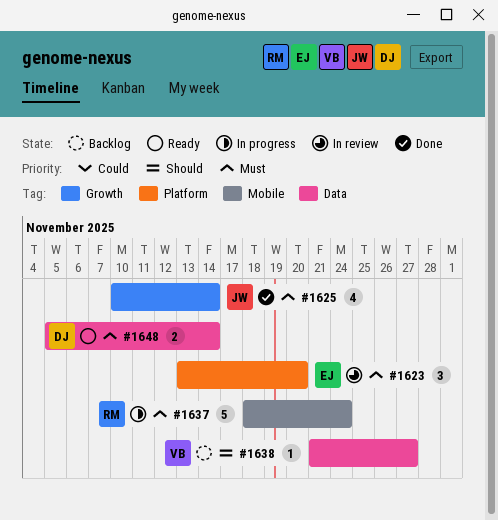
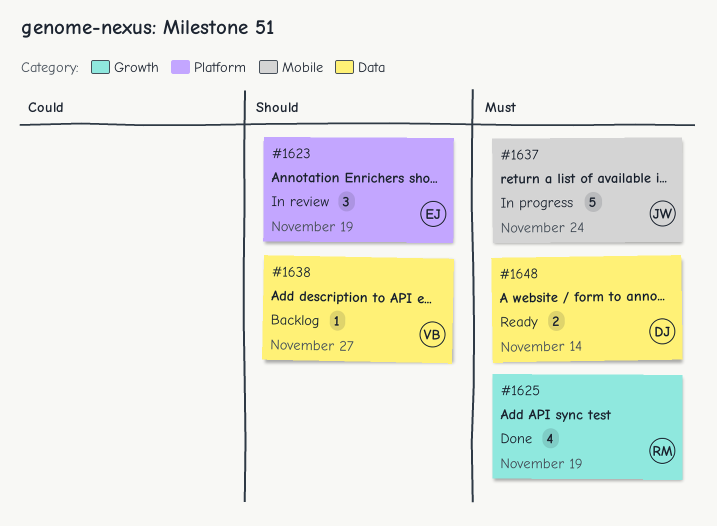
#1623, priority: Must -> Should
#1623, due: Nov 20 -> Nov 19
#1625, owner: JW -> RM
#1625, due: Nov 14 -> Nov 19
#1637, owner: RM -> JW

